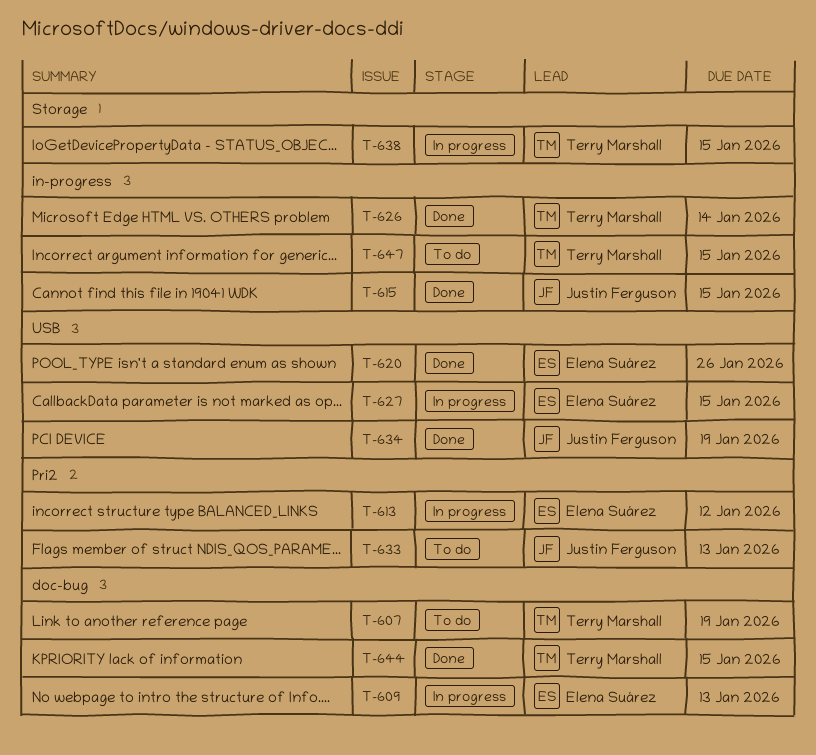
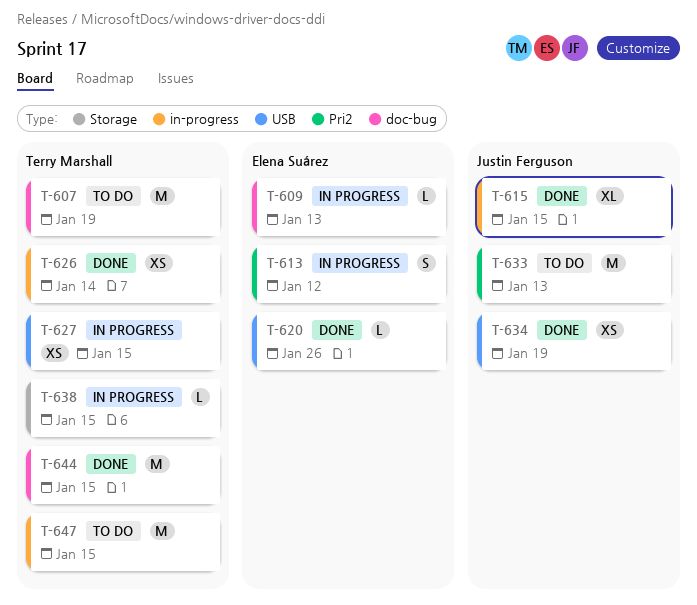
T-627, owner: Elena Suárez -> Terry Marshall

